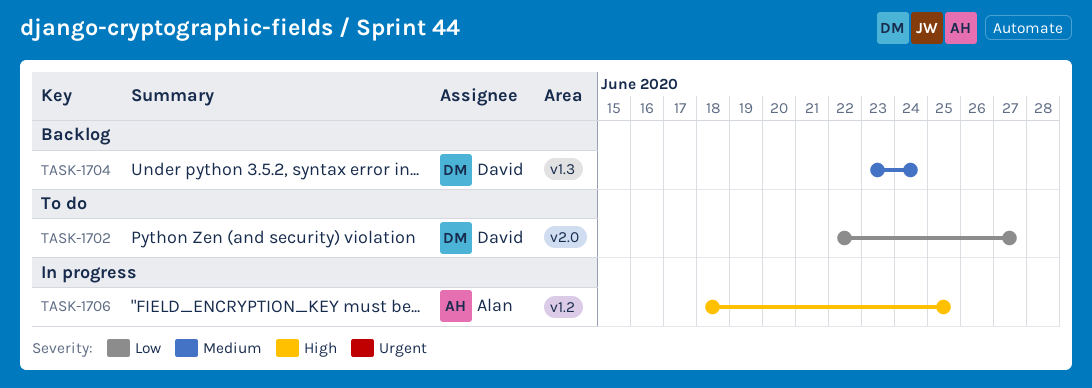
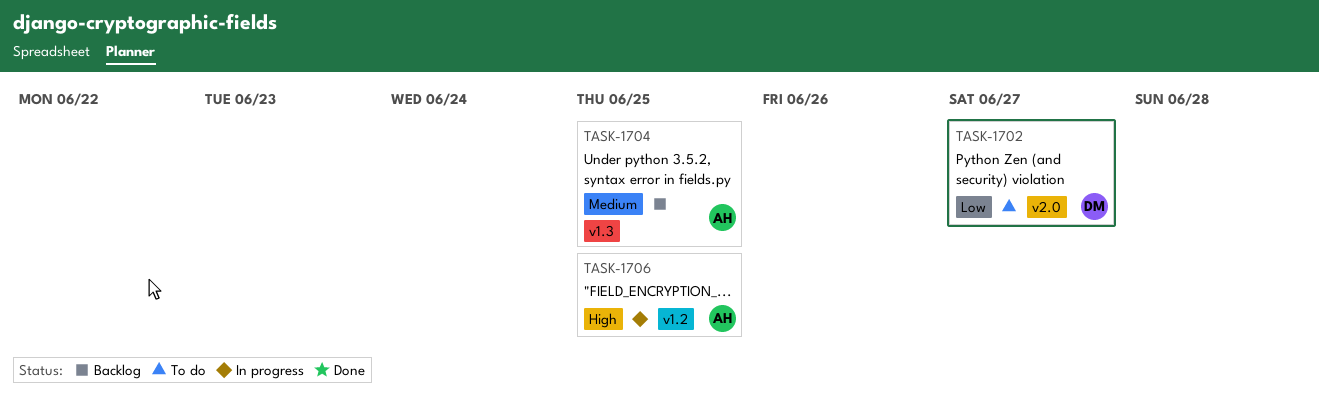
TASK-1704, owner: David -> Alan
TASK-1704, due: Jun 24 -> Jun 25

